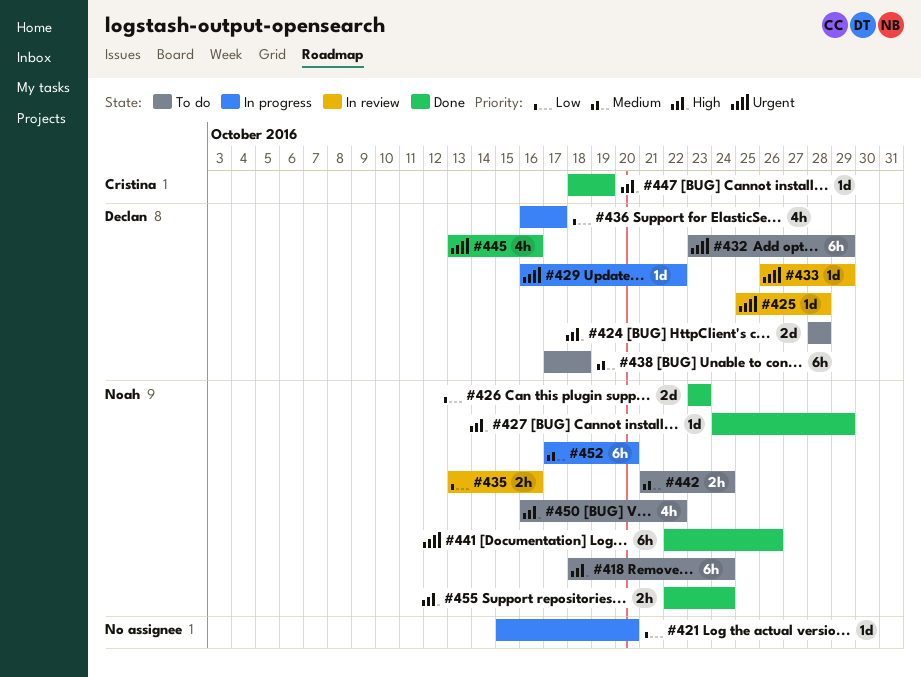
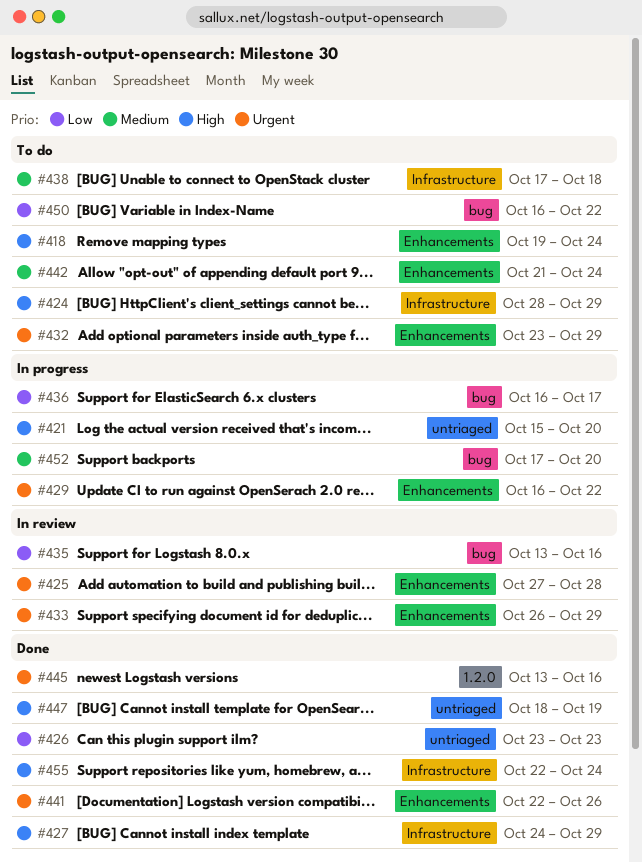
#418, start: Oct 18 -> Oct 19
#421, priority: Low -> High
#424, due: Oct 28 -> Oct 29
#425, start: Oct 25 -> Oct 27
#450, priority: High -> Low

